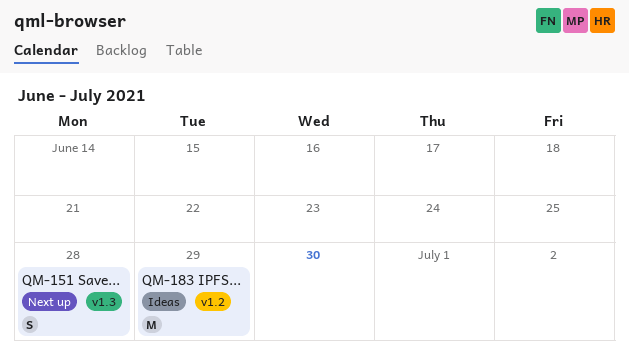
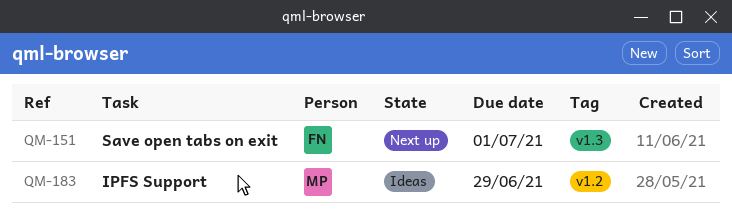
QM-151, due: Jun 28 -> Jul 1

